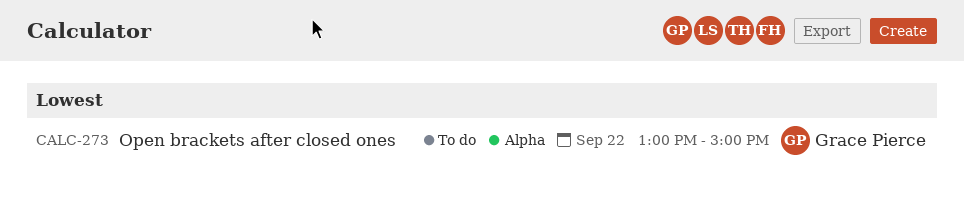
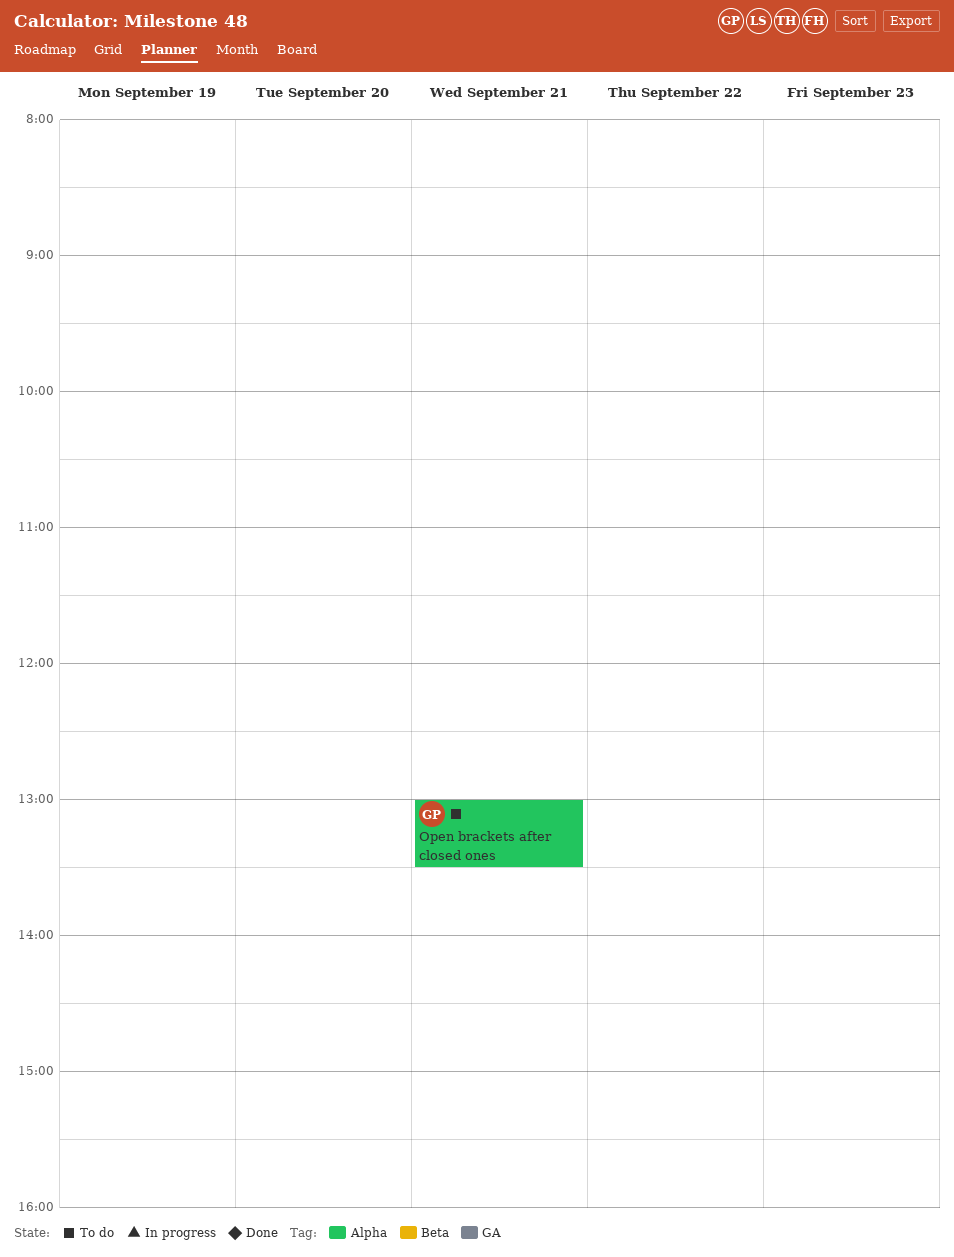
Open brackets after closed ones, day: Sep 22 -> Sep 21
Open brackets after closed ones, ends: 15:00 -> 13:30

